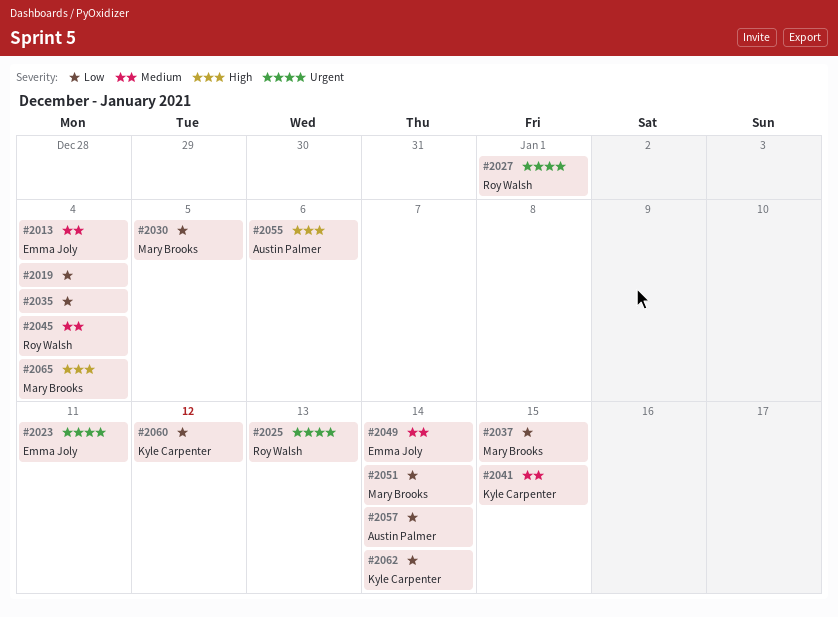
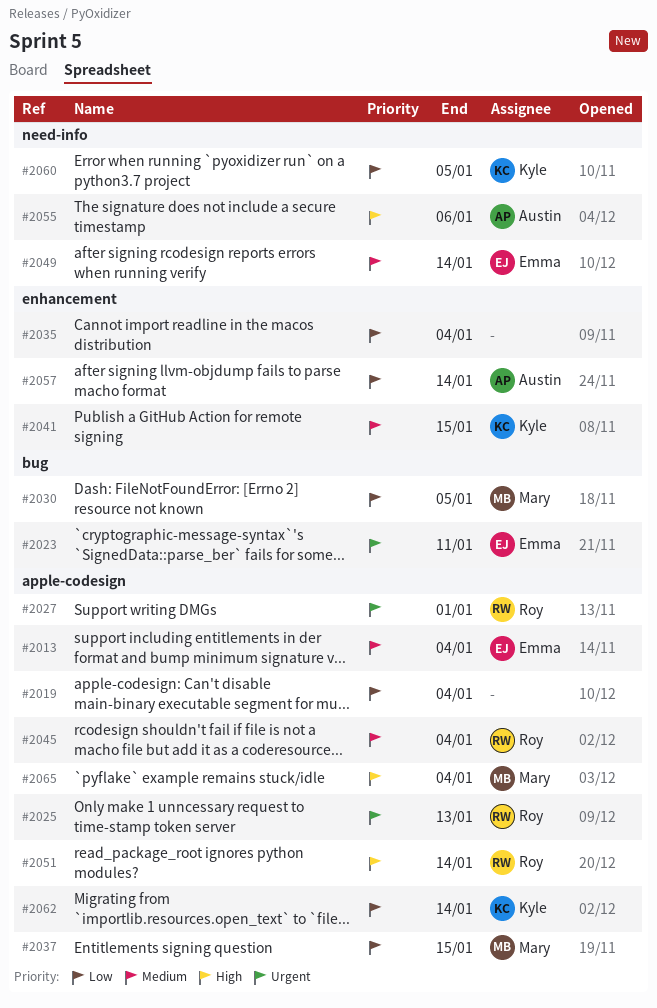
#2051, owner: Mary Brooks -> Roy Walsh
#2051, priority: Low -> High
#2060, due: Jan 12 -> Jan 5

